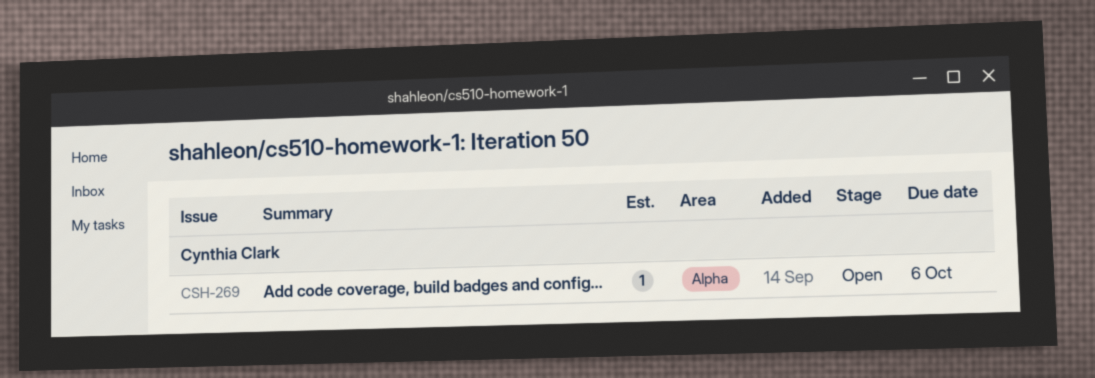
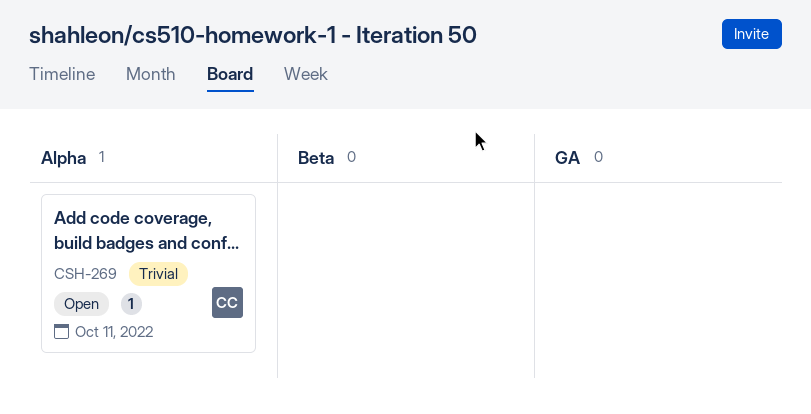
CSH-269, due: Oct 6 -> Oct 11

